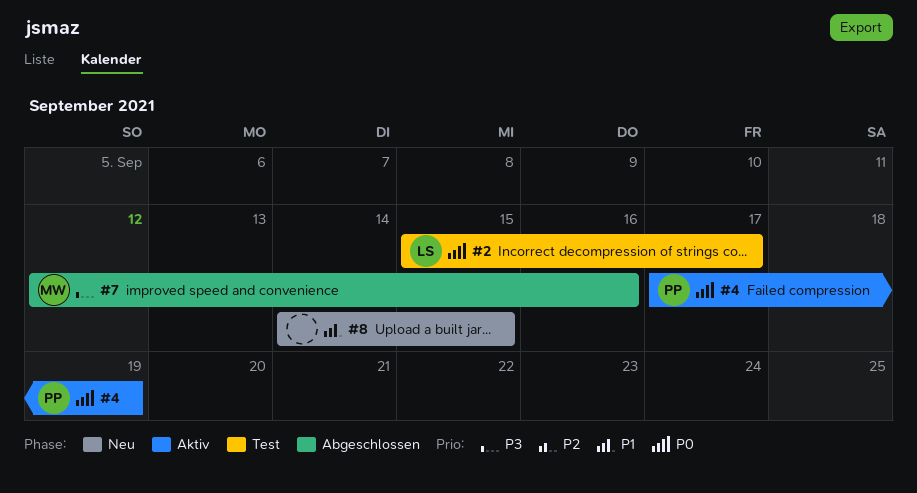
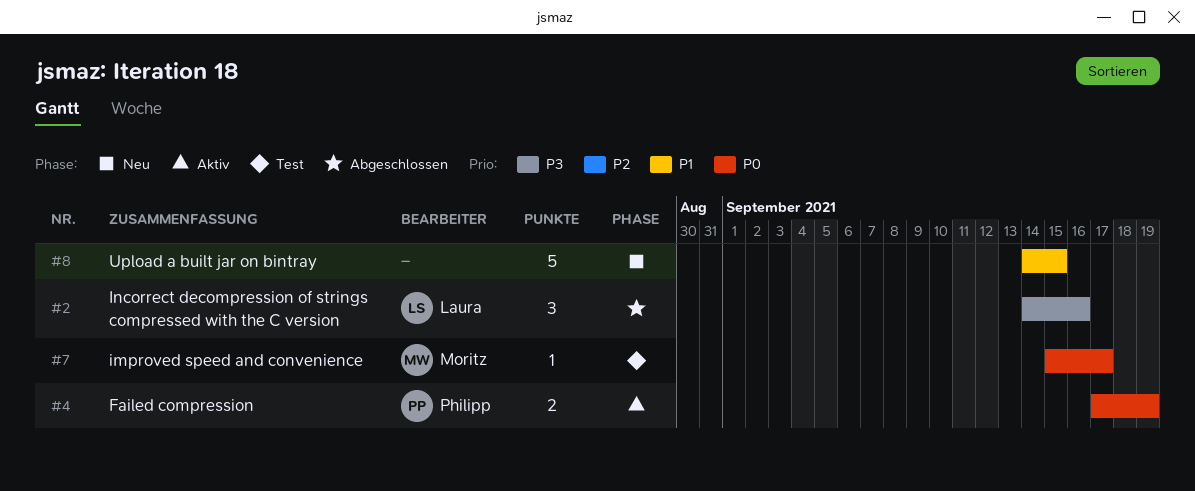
#2, status: Test -> Abgeschlossen
#2, priority: P0 -> P3
#2, start: Sep 15 -> Sep 14
#2, due: Sep 17 -> Sep 16
#7, status: Abgeschlossen -> Test
#7, priority: P3 -> P0
#7, start: Sep 12 -> Sep 15
#7, due: Sep 16 -> Sep 17

